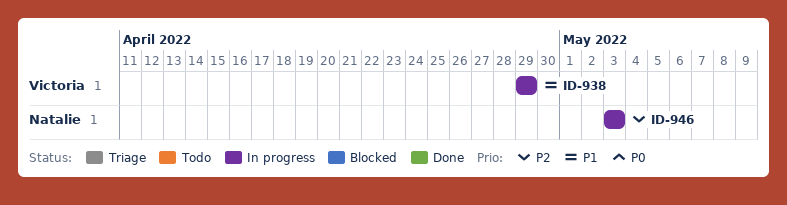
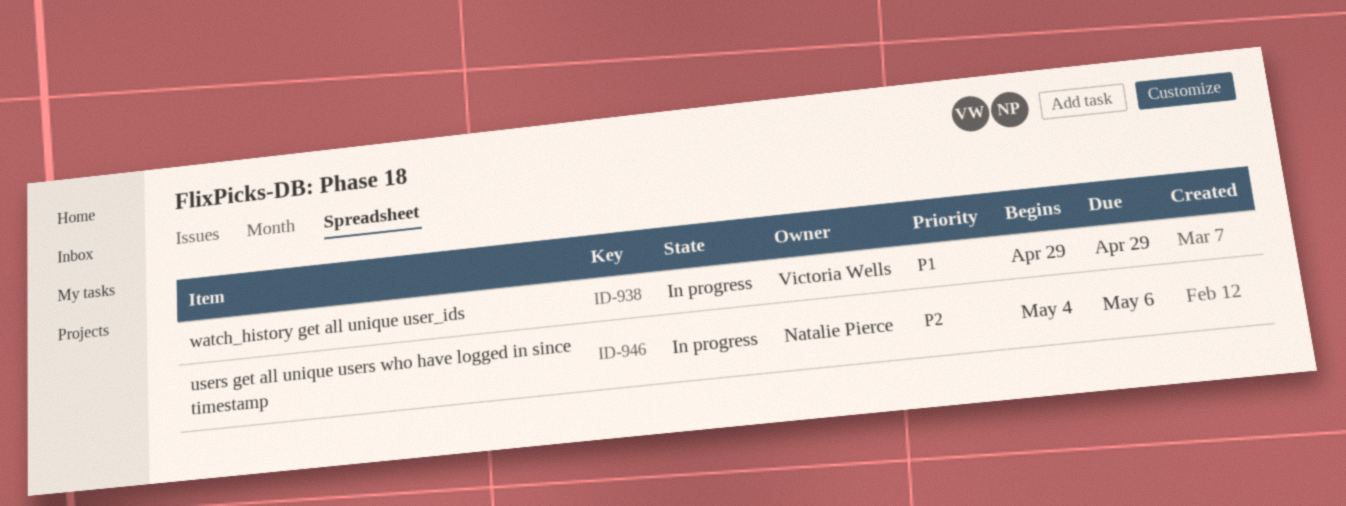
ID-946, start: May 3 -> May 4
ID-946, due: May 3 -> May 6

